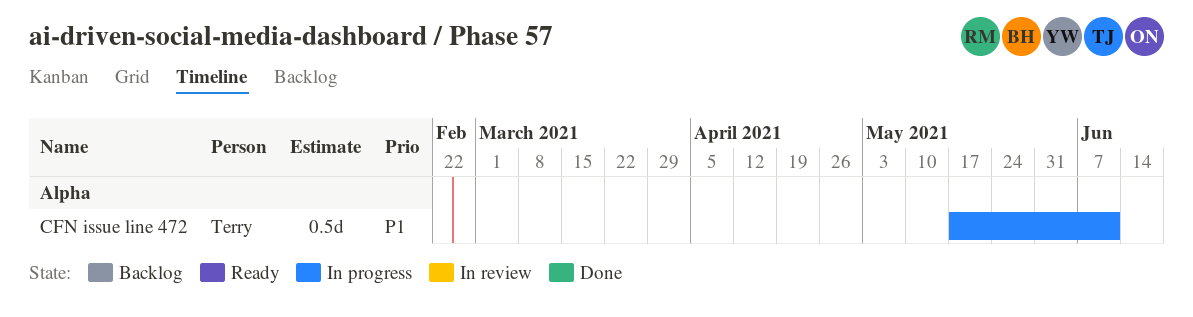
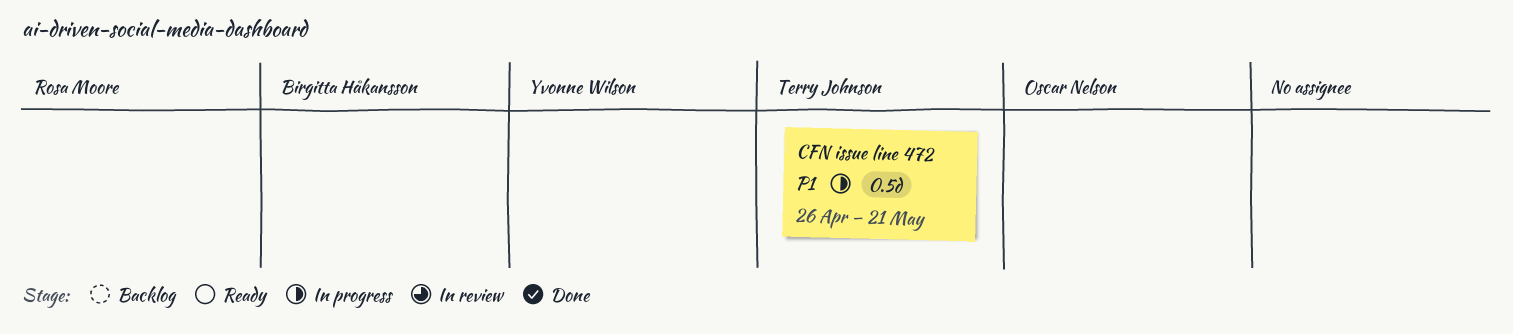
CFN issue line 472, start: May 17 -> Apr 26
CFN issue line 472, due: Jun 11 -> May 21

